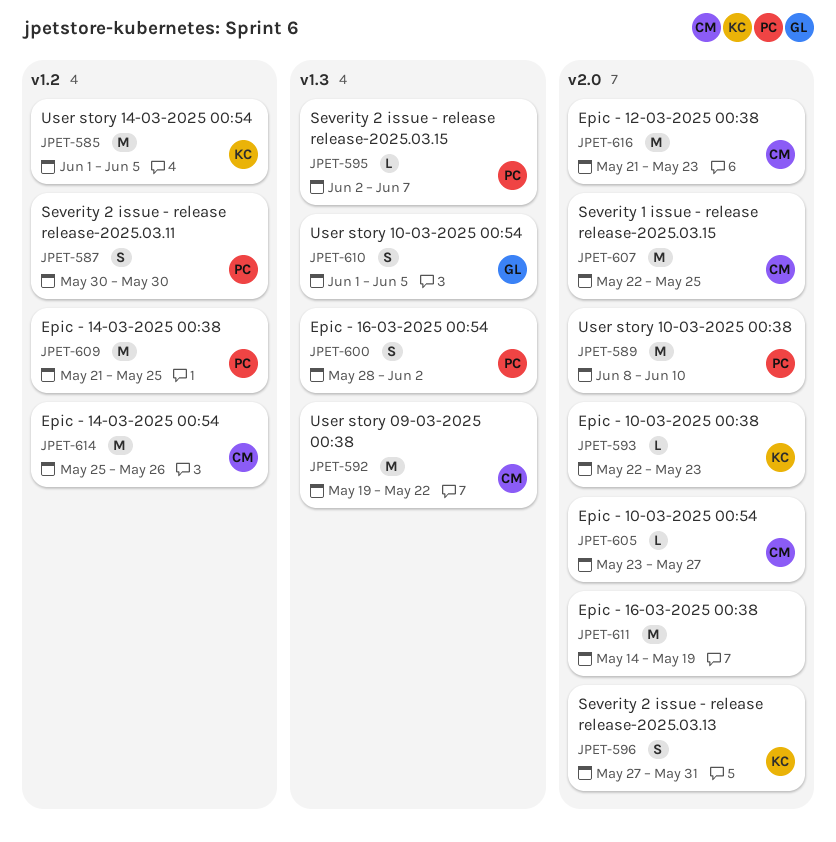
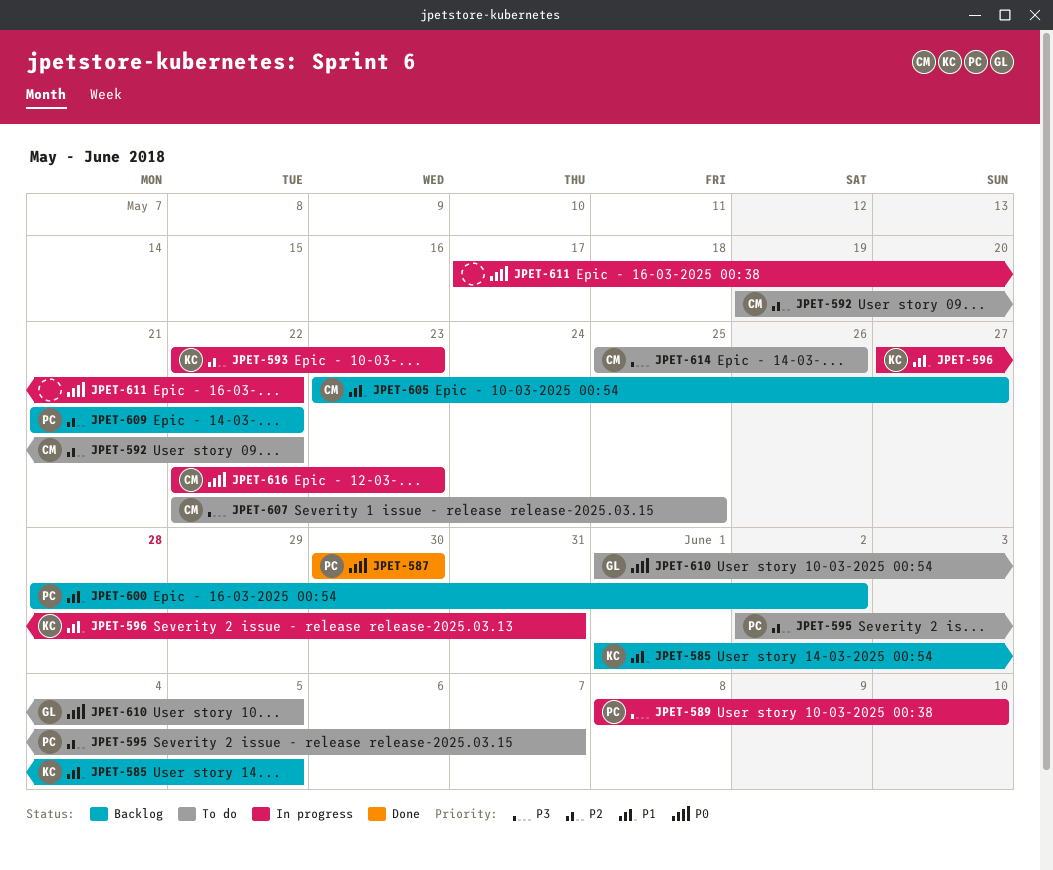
JPET-609, due: May 25 -> May 22
JPET-611, start: May 14 -> May 17
JPET-611, due: May 19 -> May 22
JPET-616, start: May 21 -> May 22

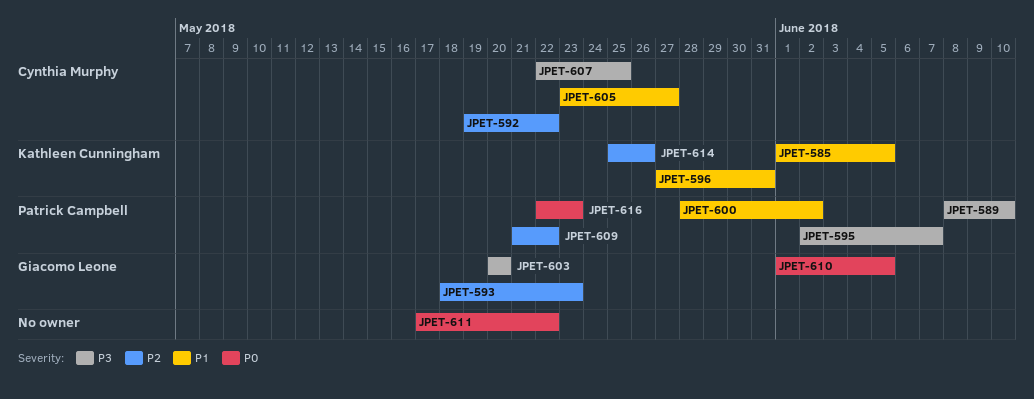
JPET-587: present -> none
JPET-593, owner: Kathleen Cunningham -> Giacomo Leone
JPET-593, start: May 22 -> May 18
JPET-595, priority: P2 -> P3
JPET-603: none -> present
JPET-614, owner: Cynthia Murphy -> Kathleen Cunningham
JPET-614, priority: P3 -> P2
JPET-616, owner: Cynthia Murphy -> Patrick Campbell

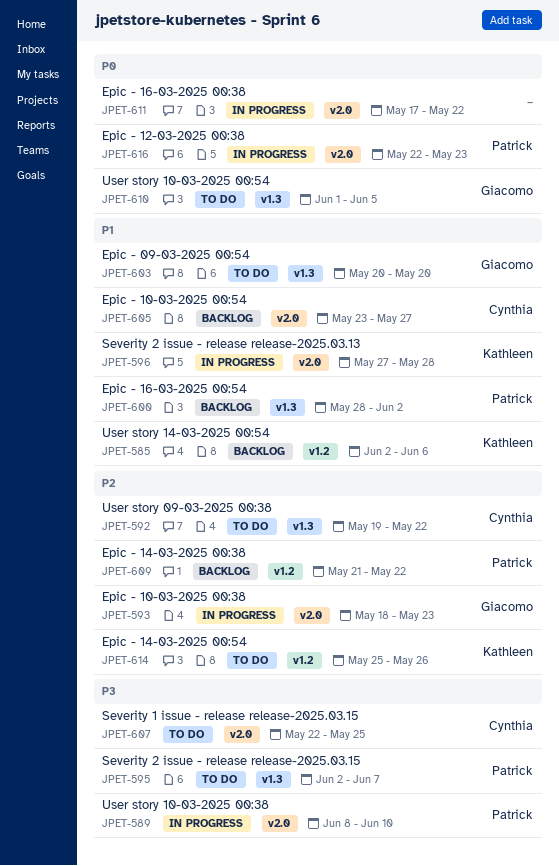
JPET-585, start: Jun 1 -> Jun 2
JPET-585, due: Jun 5 -> Jun 6
JPET-596, due: May 31 -> May 28
JPET-603, priority: P3 -> P1

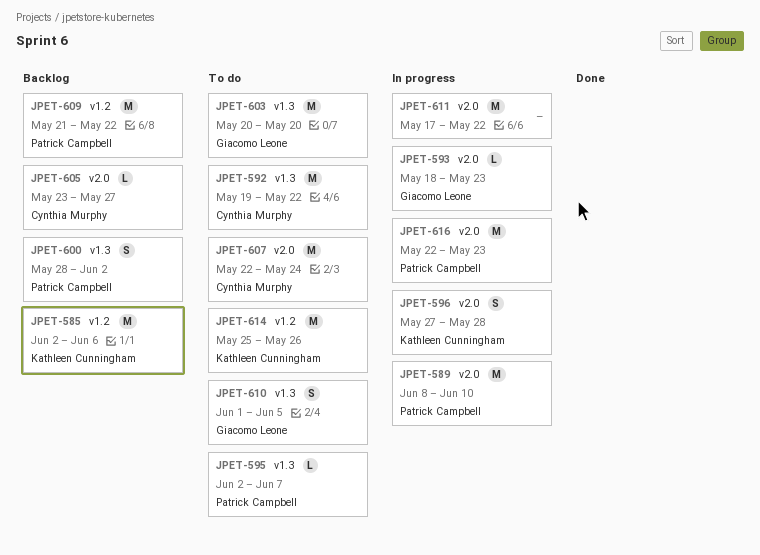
JPET-607, due: May 25 -> May 24

